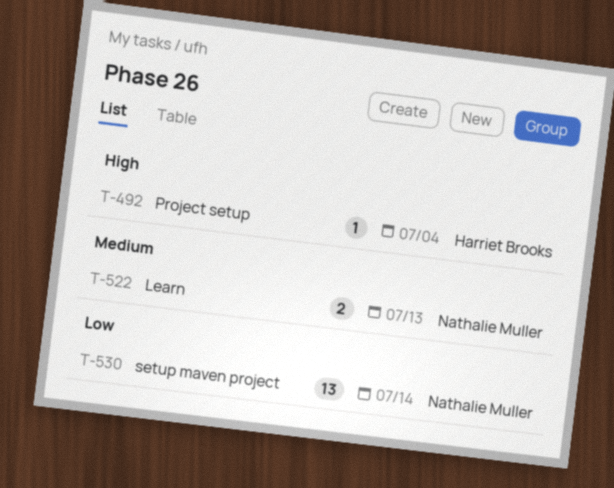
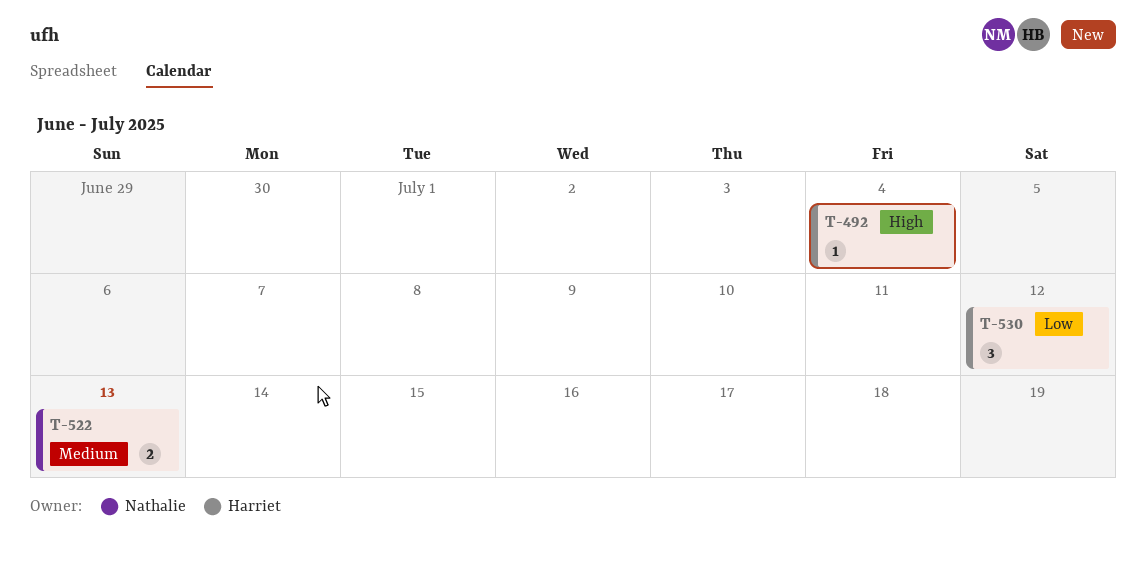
T-530, owner: Nathalie Muller -> Harriet Brooks
T-530, estimate: 13 -> 3
T-530, due: Jul 14 -> Jul 12

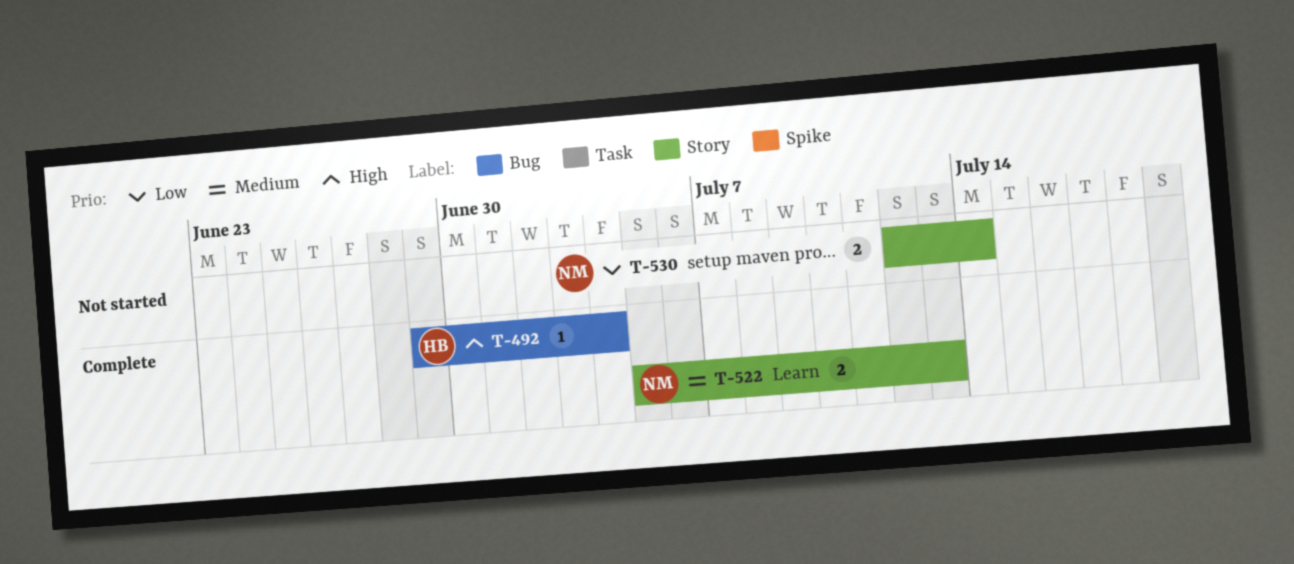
T-530, owner: Harriet -> Nathalie
T-530, estimate: 3 -> 2
T-530, due: Jul 12 -> Jul 14

